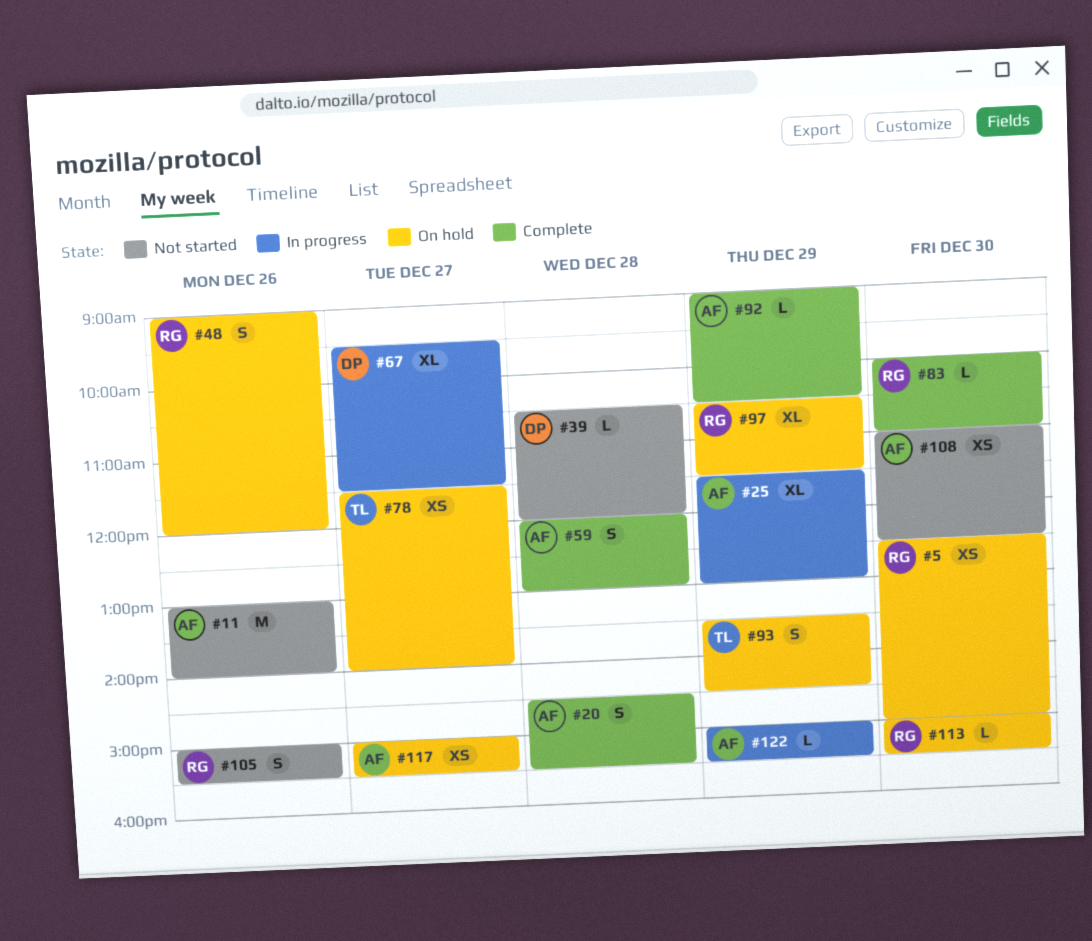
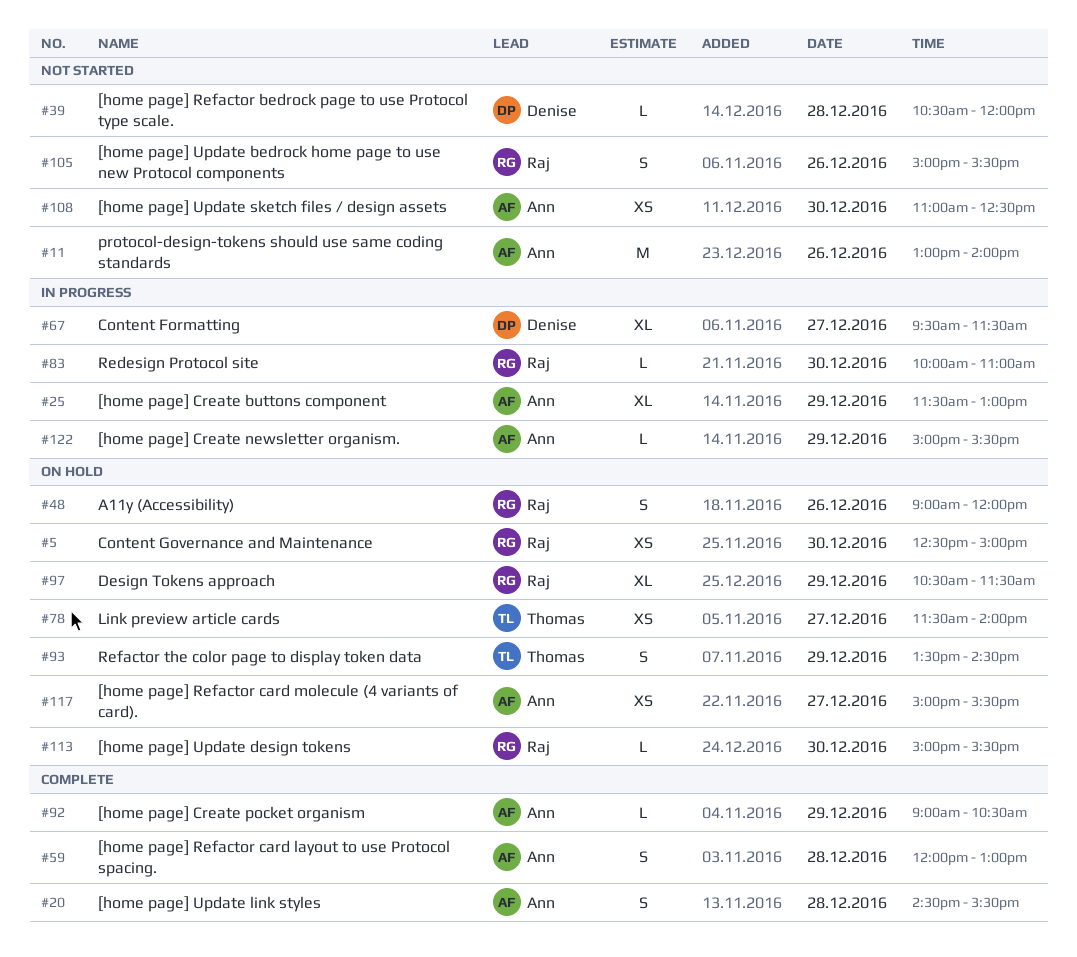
#83, status: Complete -> In progress

